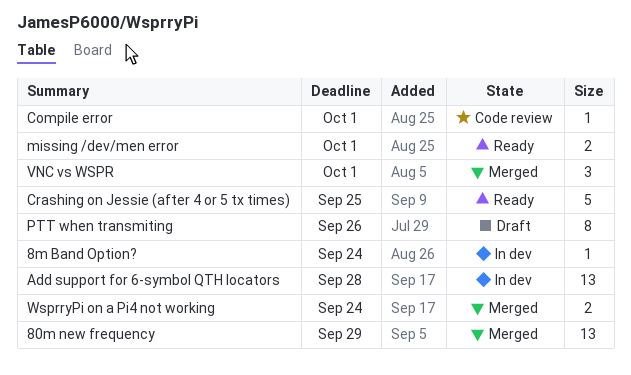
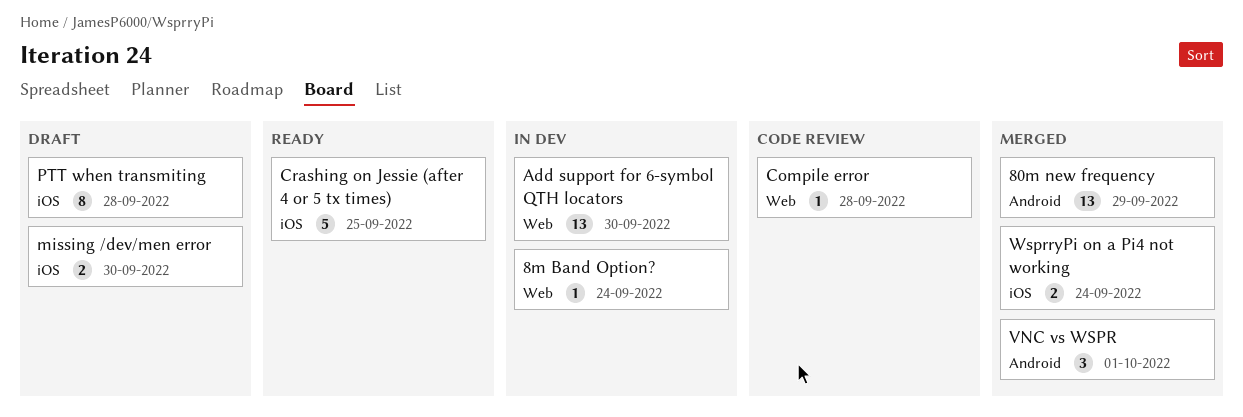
Add support for 6-symbol QTH locators, due: Sep 28 -> Sep 30
Compile error, due: Oct 1 -> Sep 28
missing /dev/men error, status: Ready -> Draft
missing /dev/men error, due: Oct 1 -> Sep 30
PTT when transmiting, due: Sep 26 -> Sep 28

